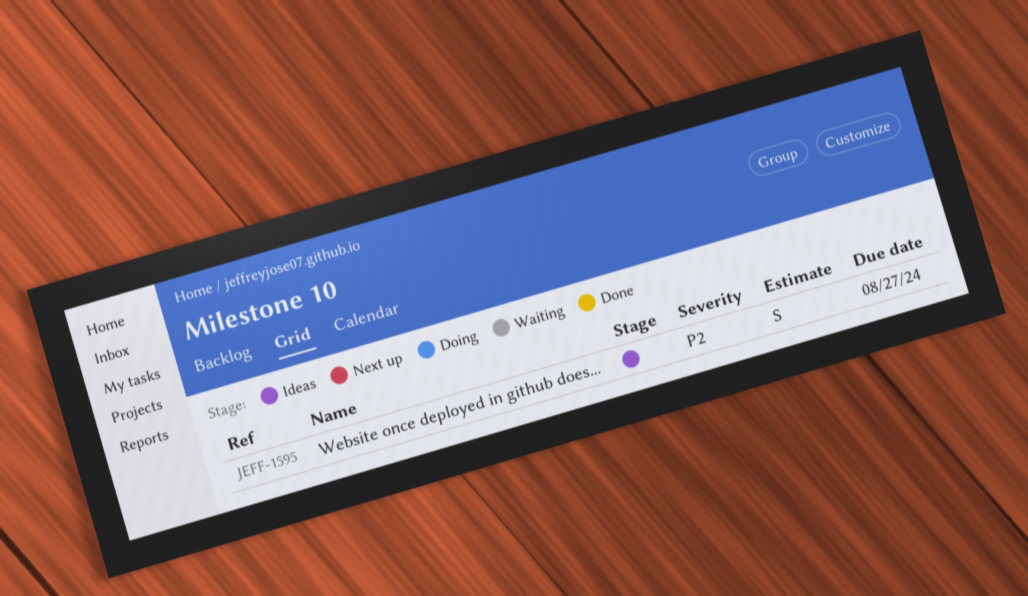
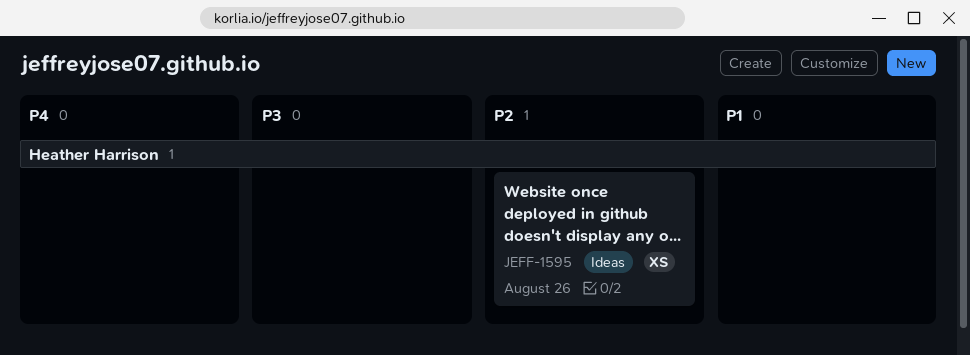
JEFF-1595, estimate: S -> XS
JEFF-1595, due: Aug 27 -> Aug 26

